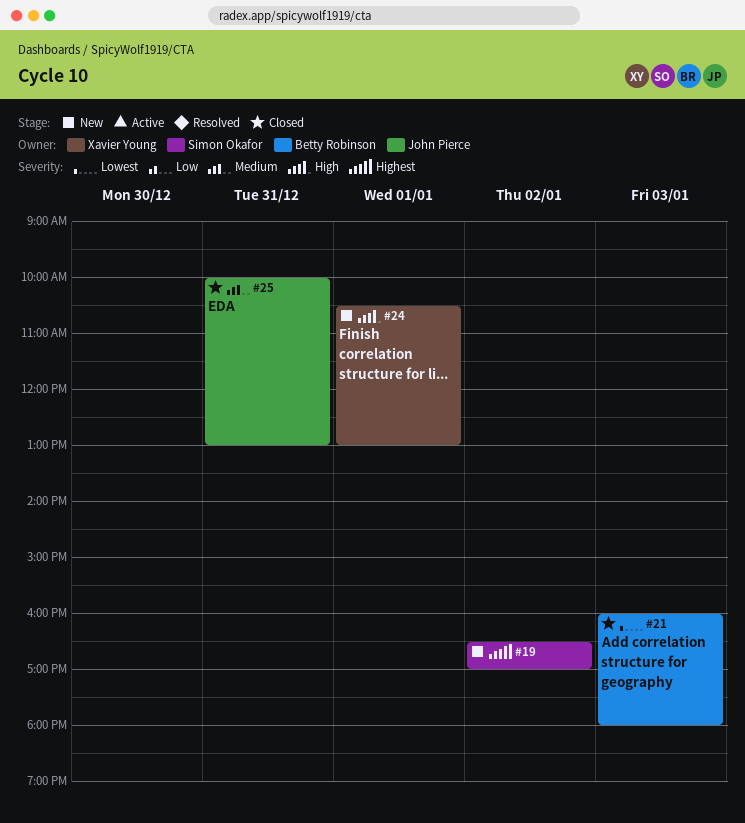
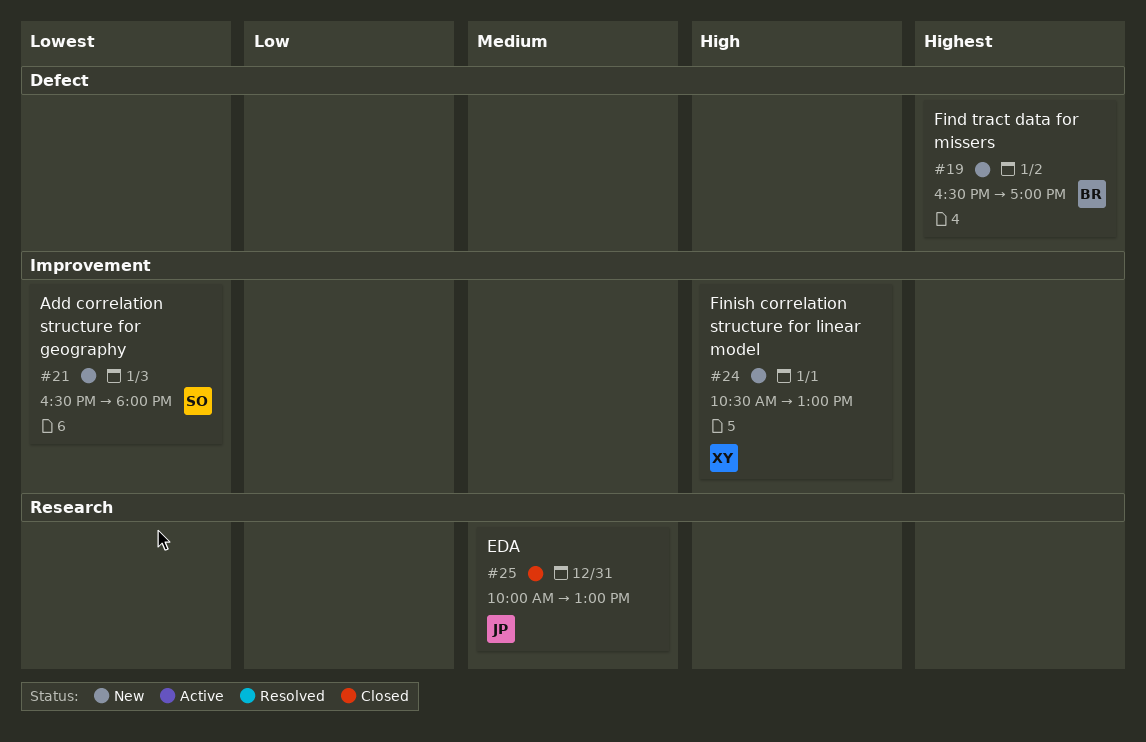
#19, owner: Simon Okafor -> Betty Robinson
#21, status: Closed -> New
#21, owner: Betty Robinson -> Simon Okafor
#21, begins: 16:00 -> 16:30

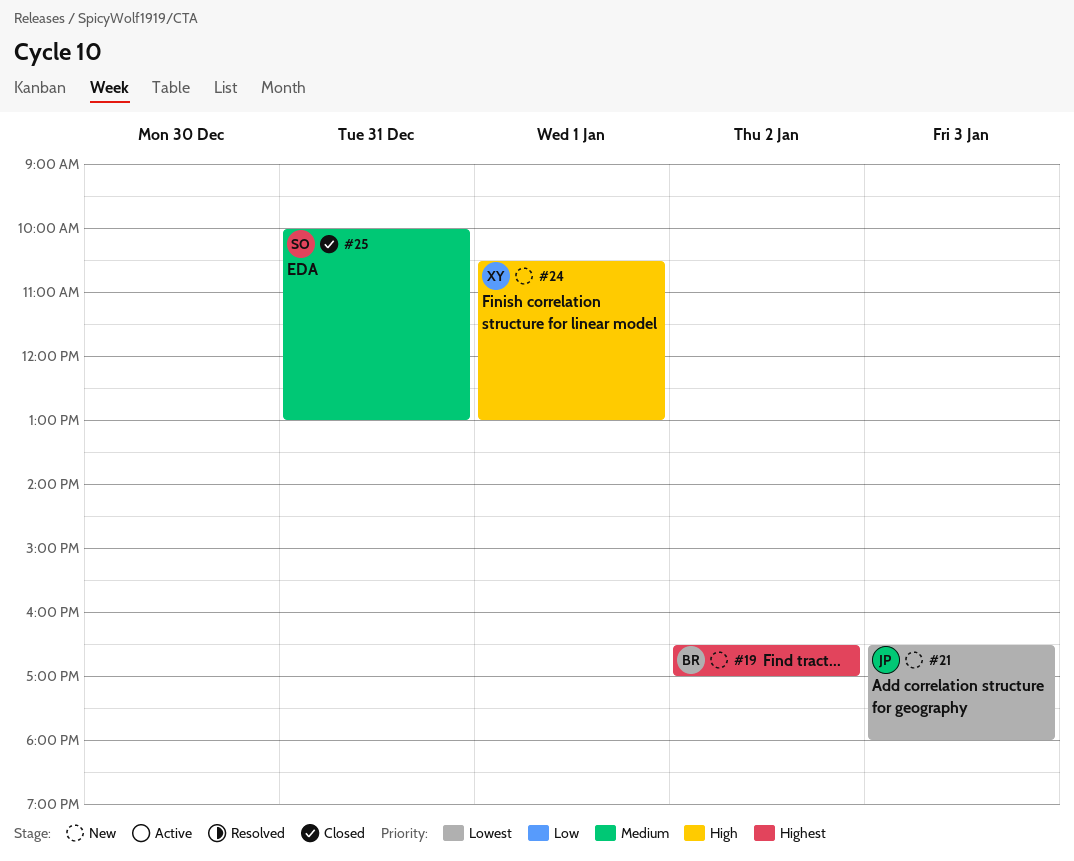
#21, owner: SO -> JP
#25, owner: JP -> SO

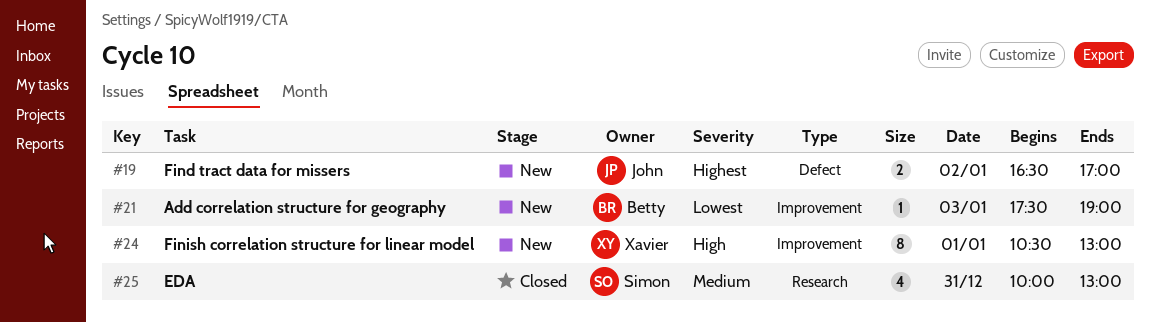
#19, owner: Betty -> John
#21, owner: John -> Betty
#21, begins: 16:30 -> 17:30
#21, ends: 18:00 -> 19:00

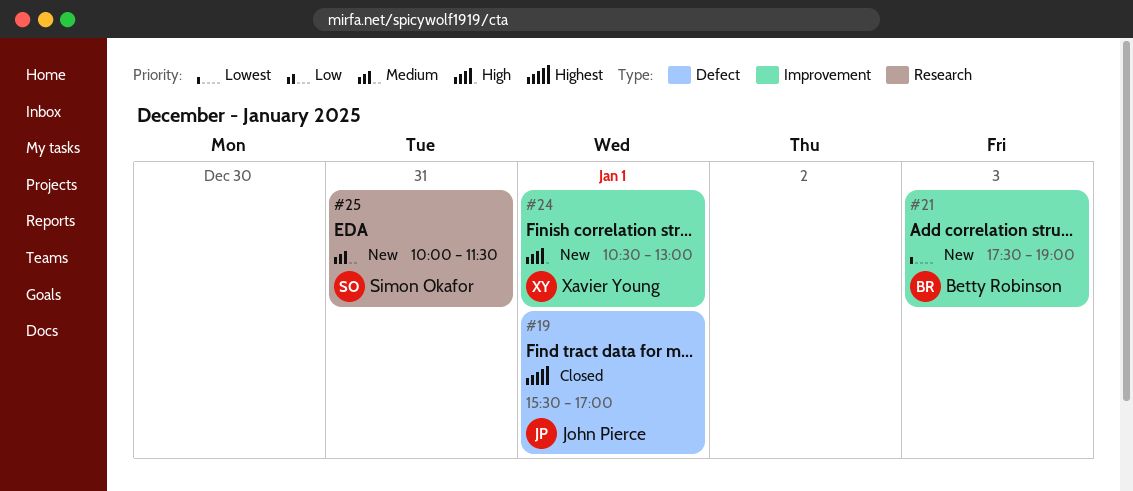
#19, status: New -> Closed
#19, day: Jan 2 -> Jan 1
#19, begins: 16:30 -> 15:30
#25, status: Closed -> New
#25, ends: 13:00 -> 11:30

